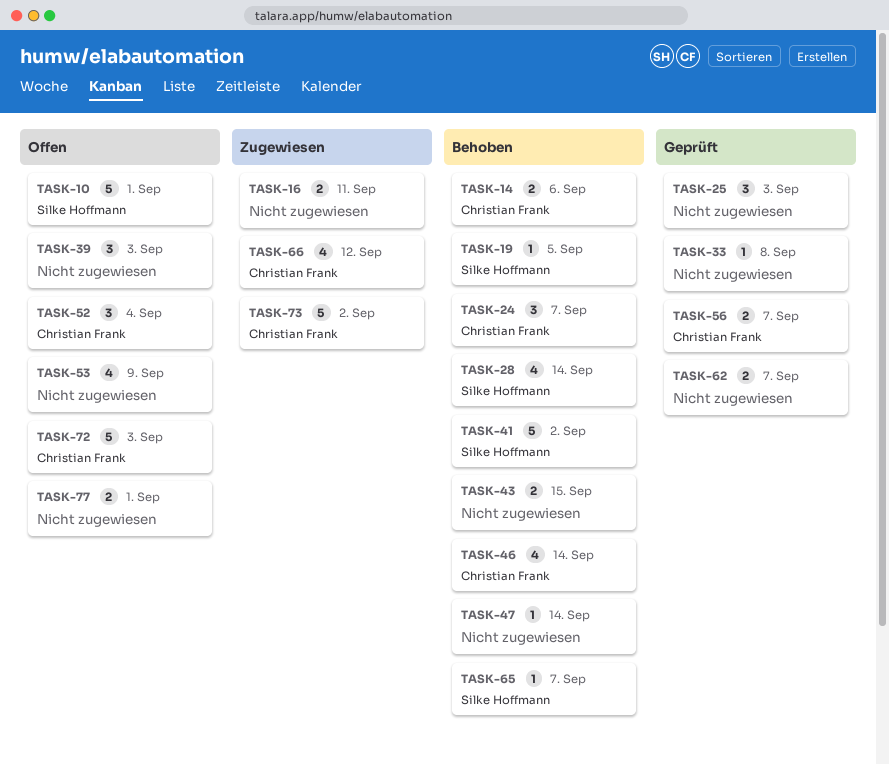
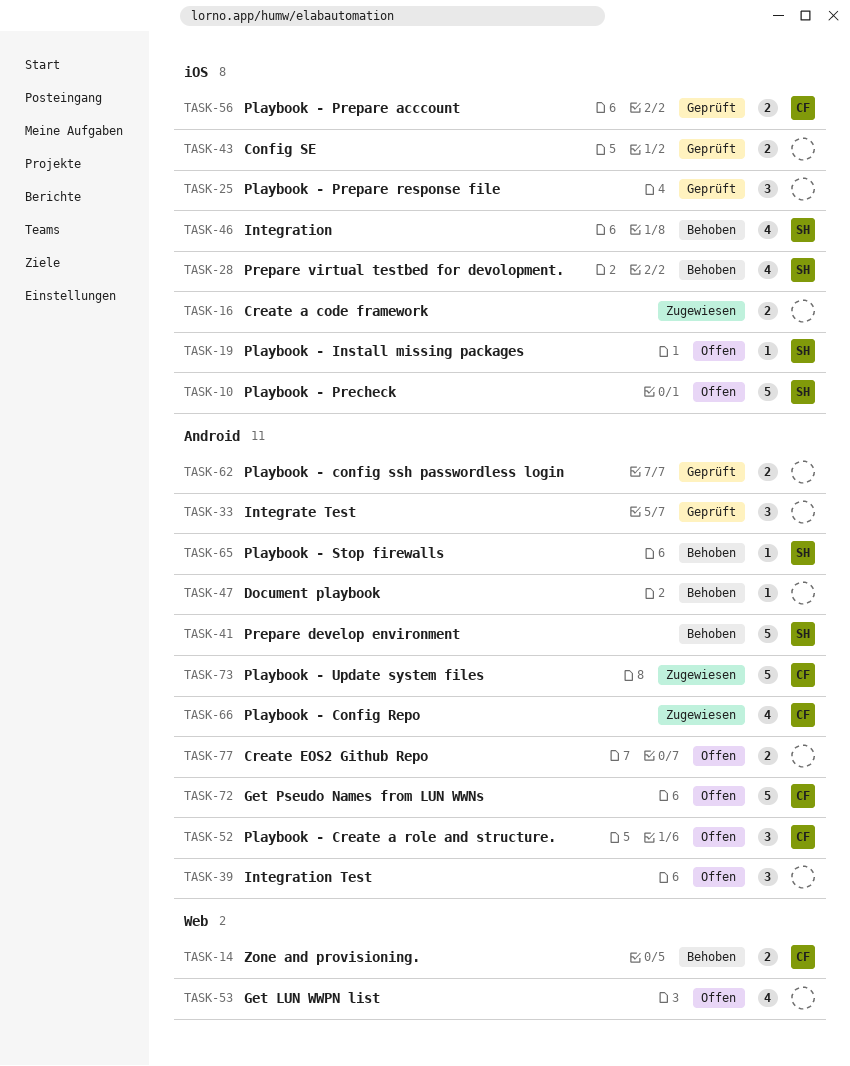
TASK-19, status: Behoben -> Offen
TASK-24: present -> none
TASK-33, estimate: 1 -> 3
TASK-43, status: Behoben -> Geprüft
TASK-46, owner: Christian Frank -> Silke Hoffmann

